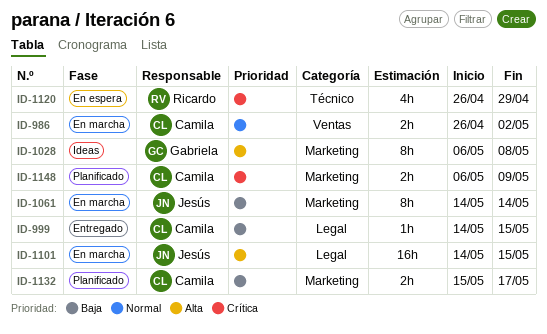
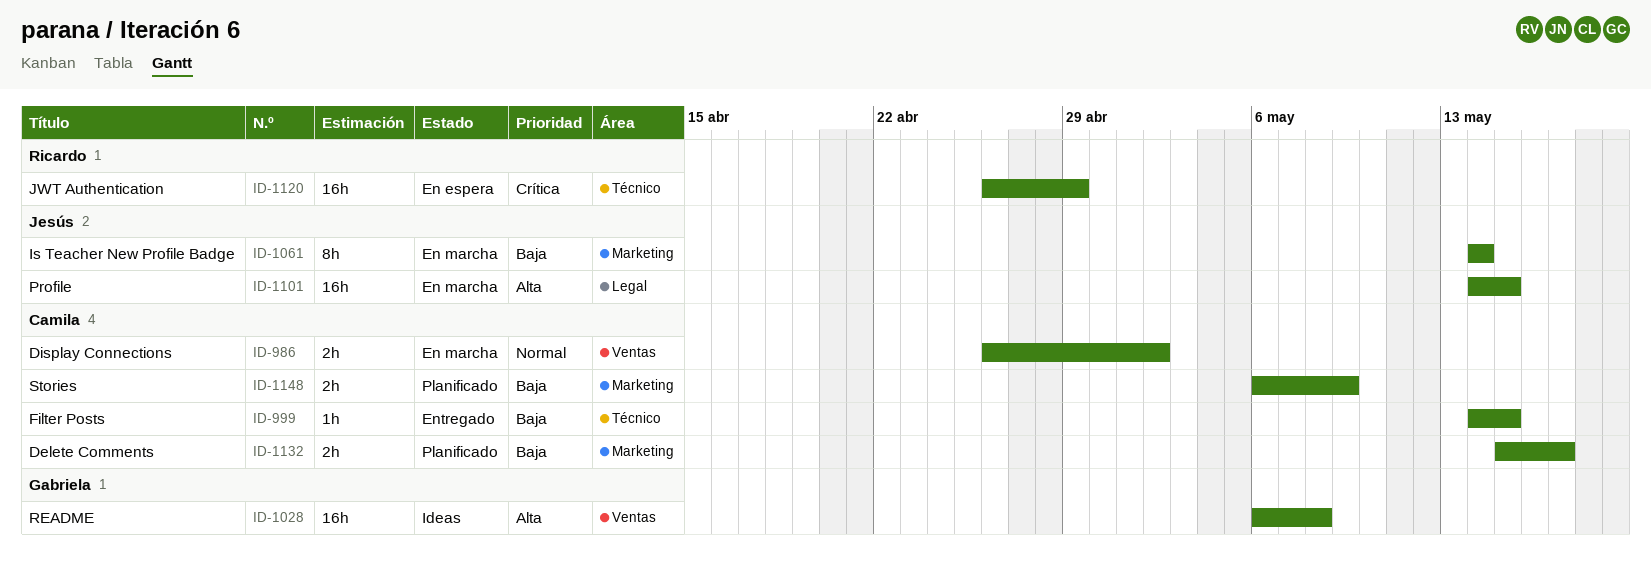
ID-999, label: Legal -> Técnico
ID-1028, label: Marketing -> Ventas
ID-1028, estimate: 8h -> 16h
ID-1120, estimate: 4h -> 16h
ID-1148, priority: Crítica -> Baja

